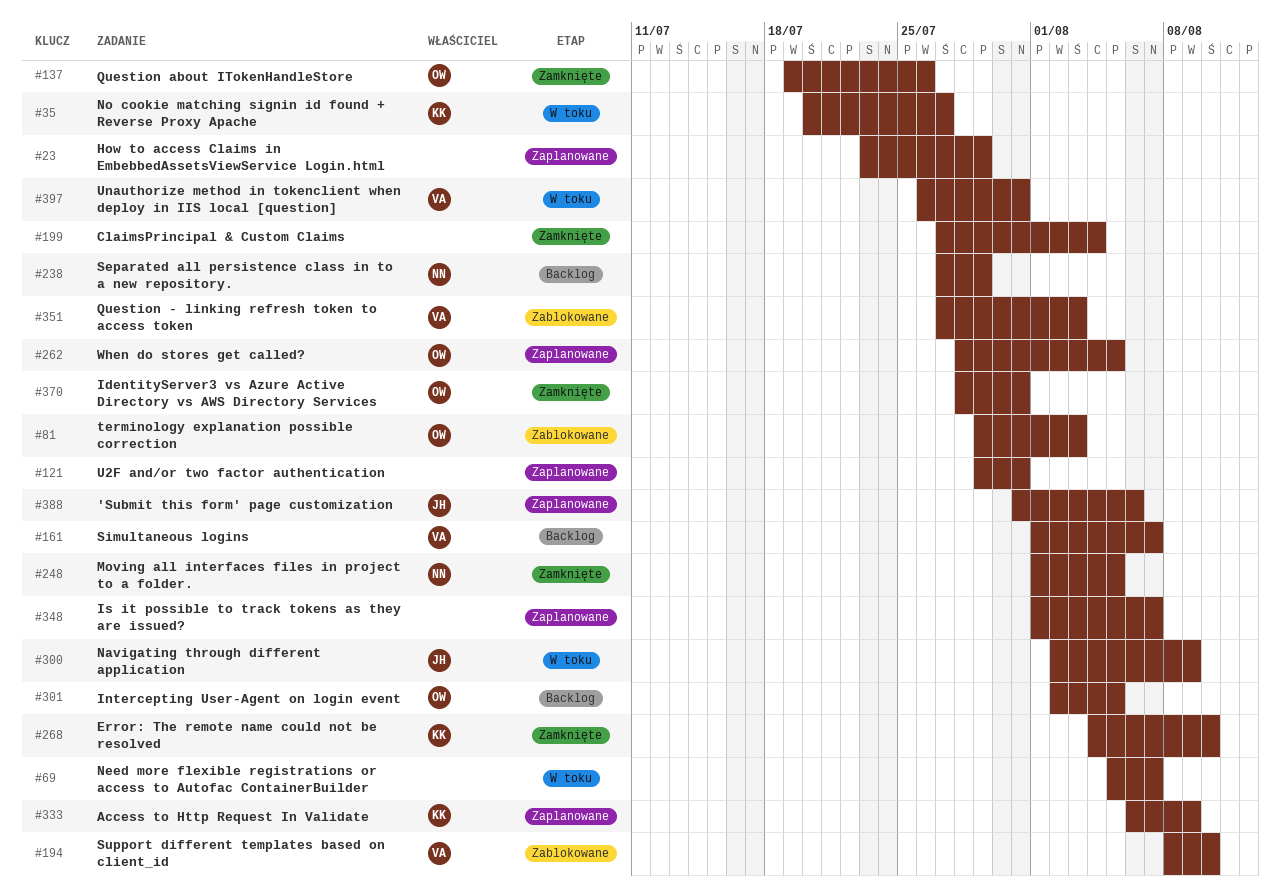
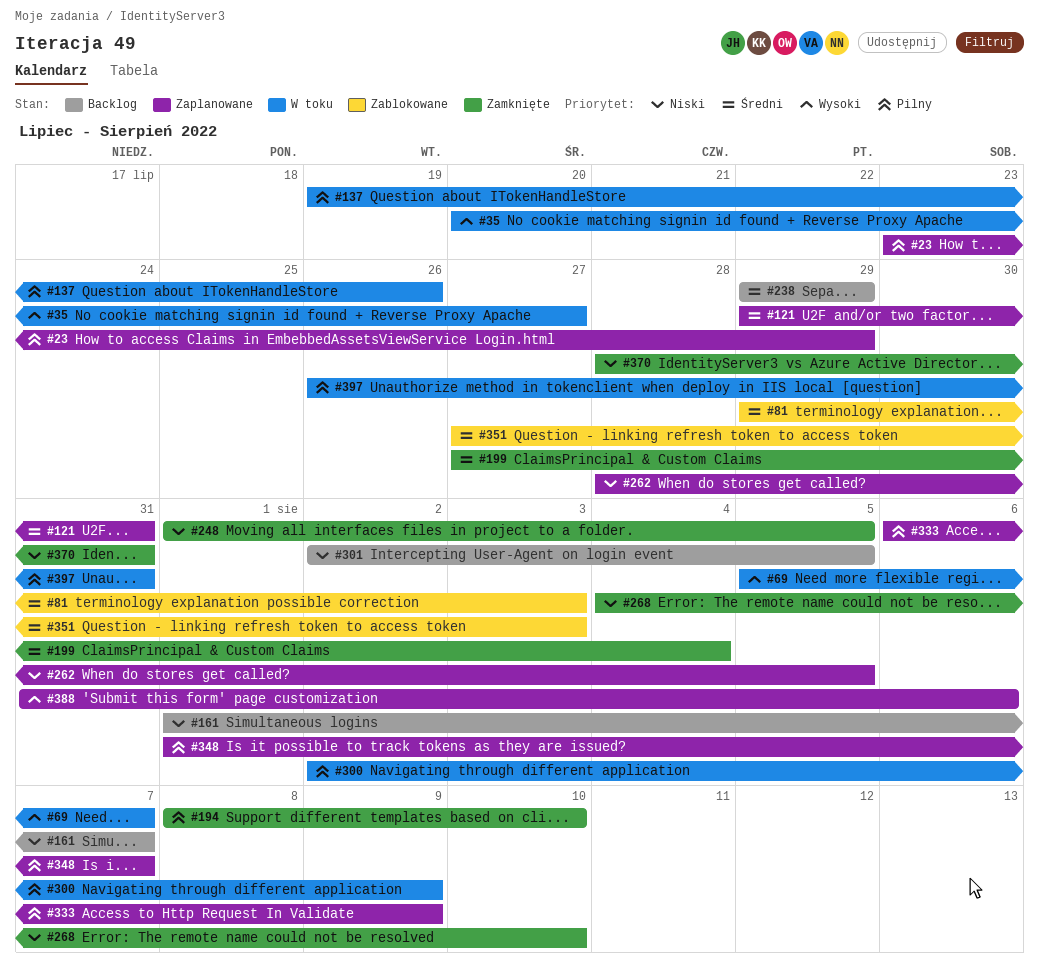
#137, status: Zamknięte -> W toku
#194, status: Zablokowane -> Zamknięte
#238, start: Jul 27 -> Jul 29

